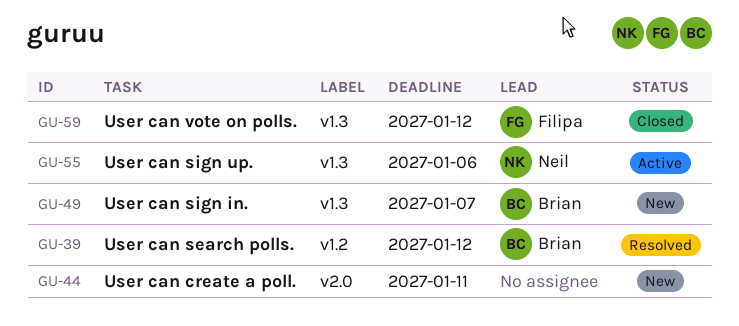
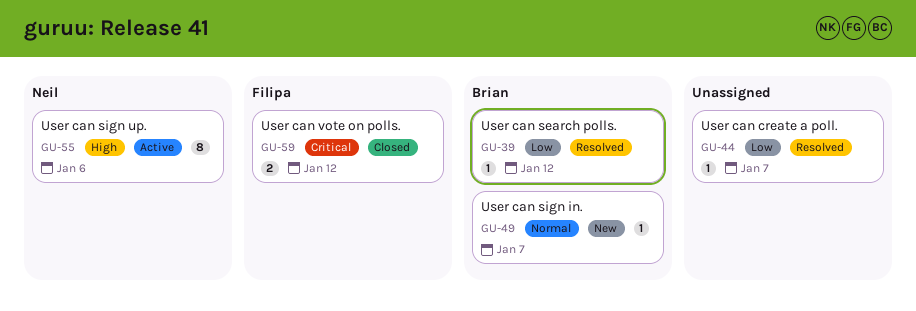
GU-44, status: New -> Resolved
GU-44, due: Jan 11 -> Jan 7

